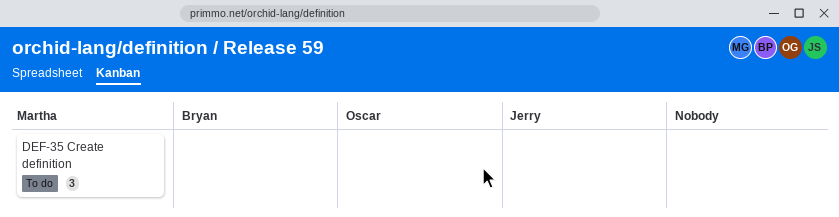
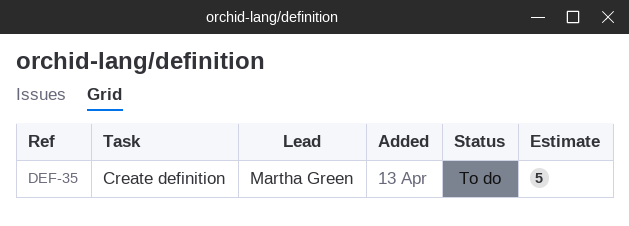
DEF-35, estimate: 3 -> 5

